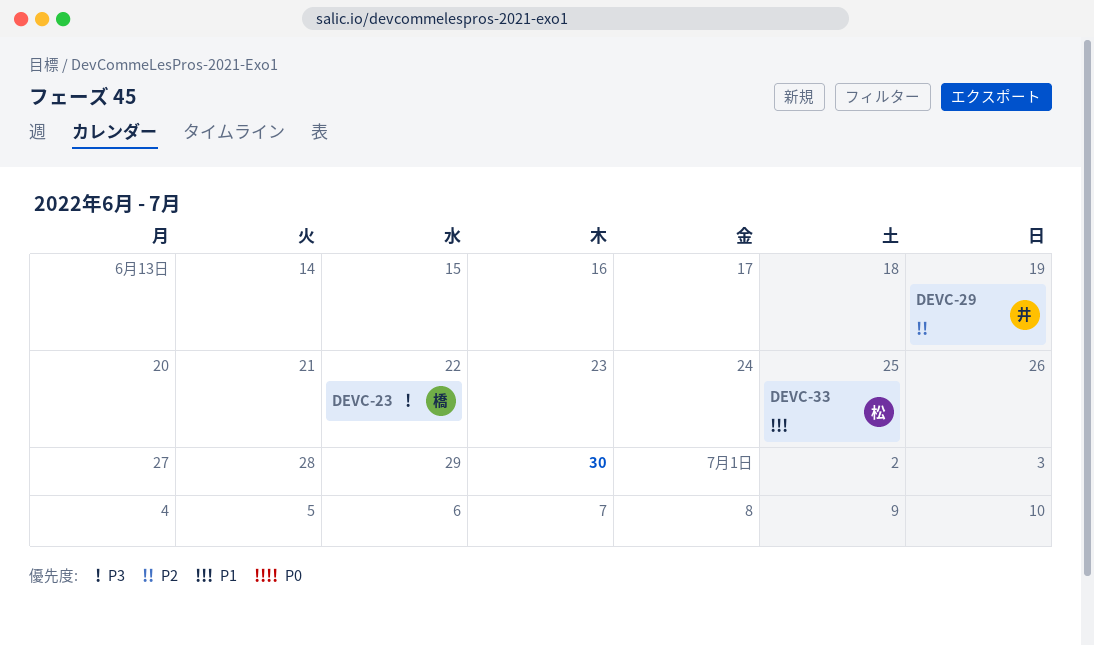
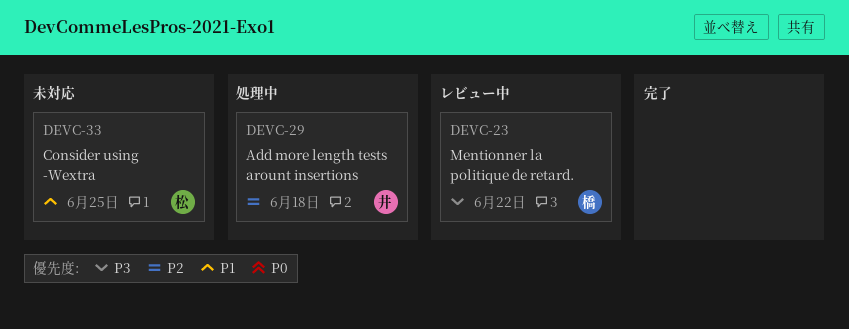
DEVC-29, due: Jun 19 -> Jun 18

